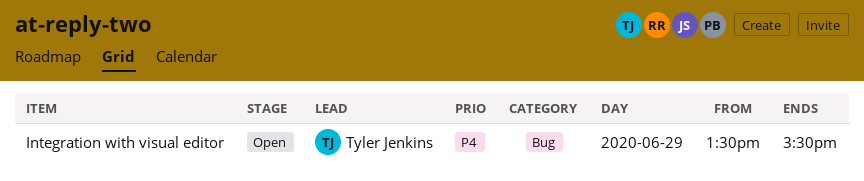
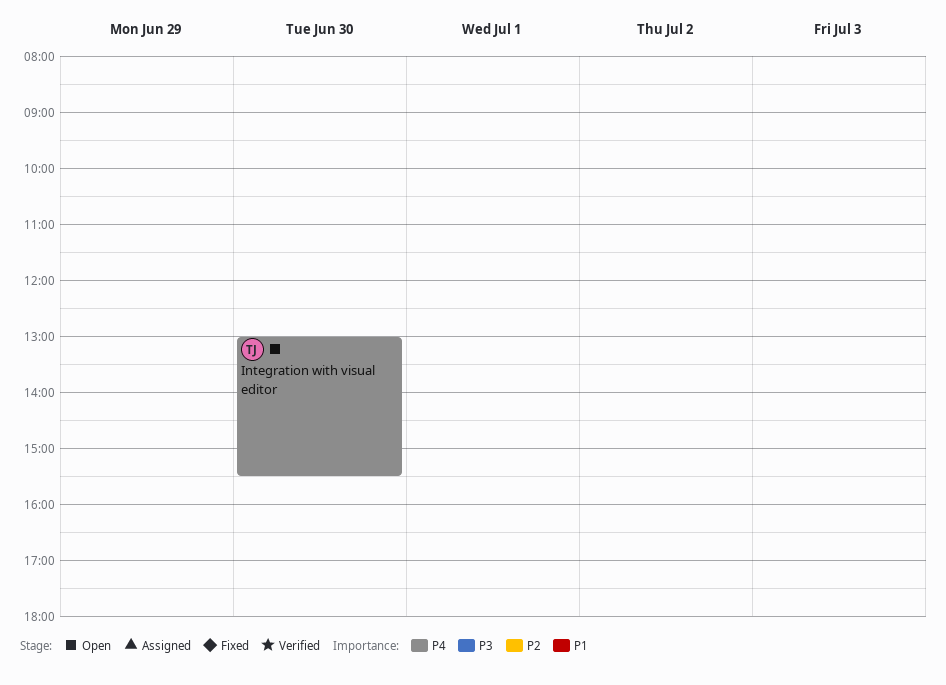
Integration with visual editor, day: Jun 29 -> Jun 30
Integration with visual editor, begins: 13:30 -> 13:00

